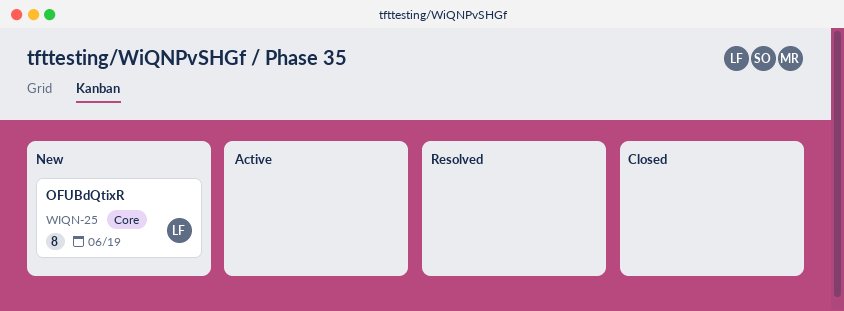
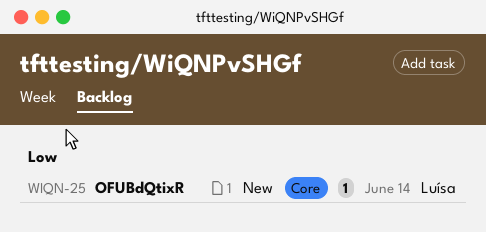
WIQN-25, estimate: 8 -> 1
WIQN-25, due: Jun 19 -> Jun 14

